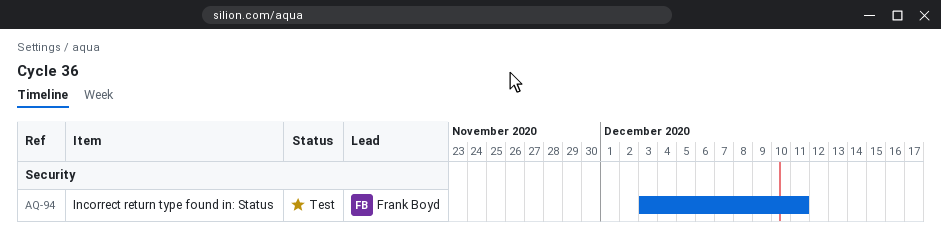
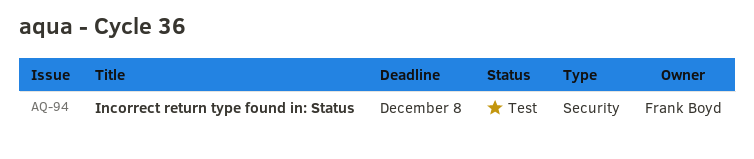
AQ-94, due: Dec 11 -> Dec 8

